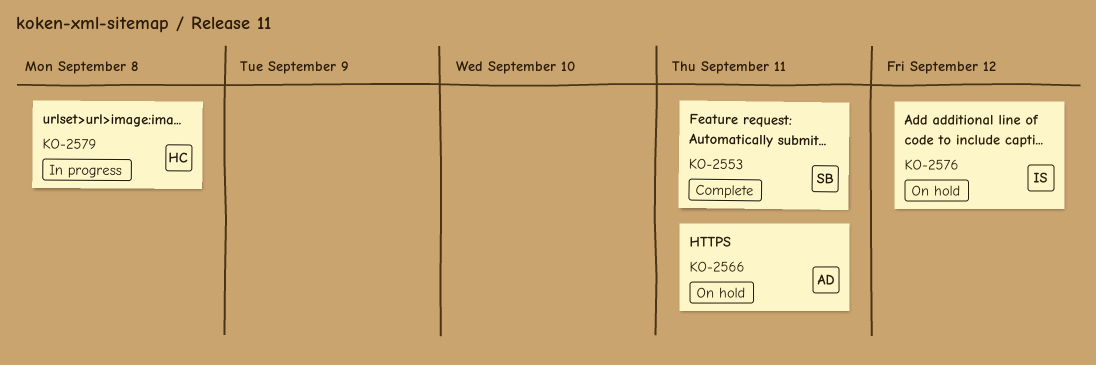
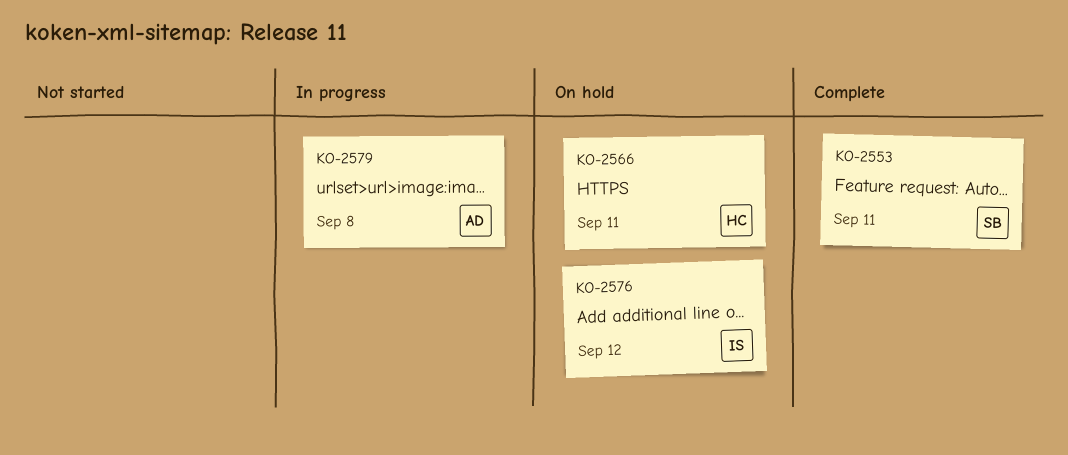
KO-2566, owner: AD -> HC
KO-2579, owner: HC -> AD

